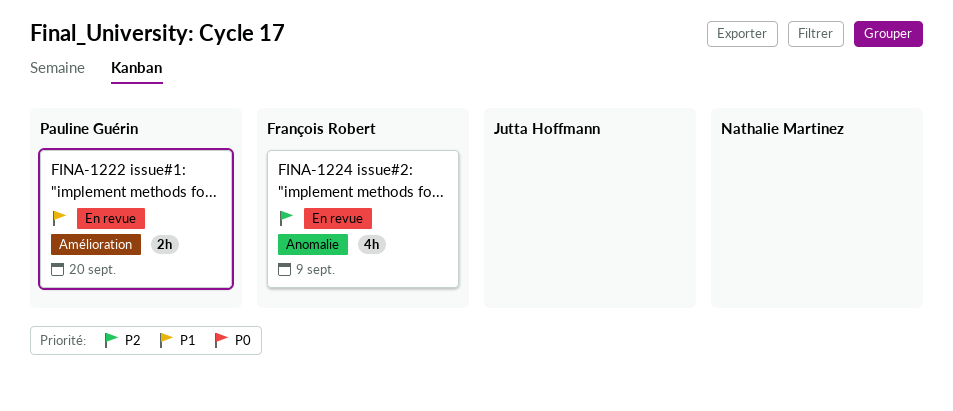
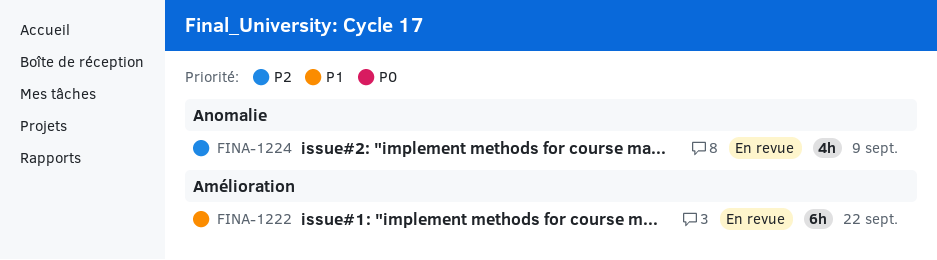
FINA-1222, estimate: 2h -> 6h
FINA-1222, due: Sep 20 -> Sep 22

